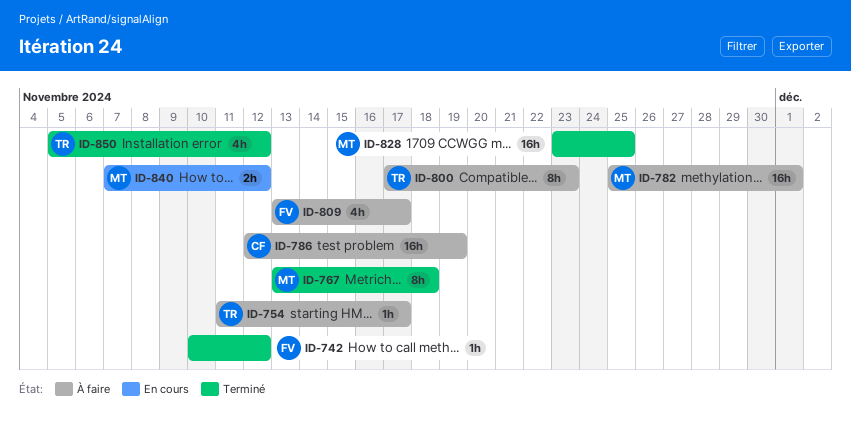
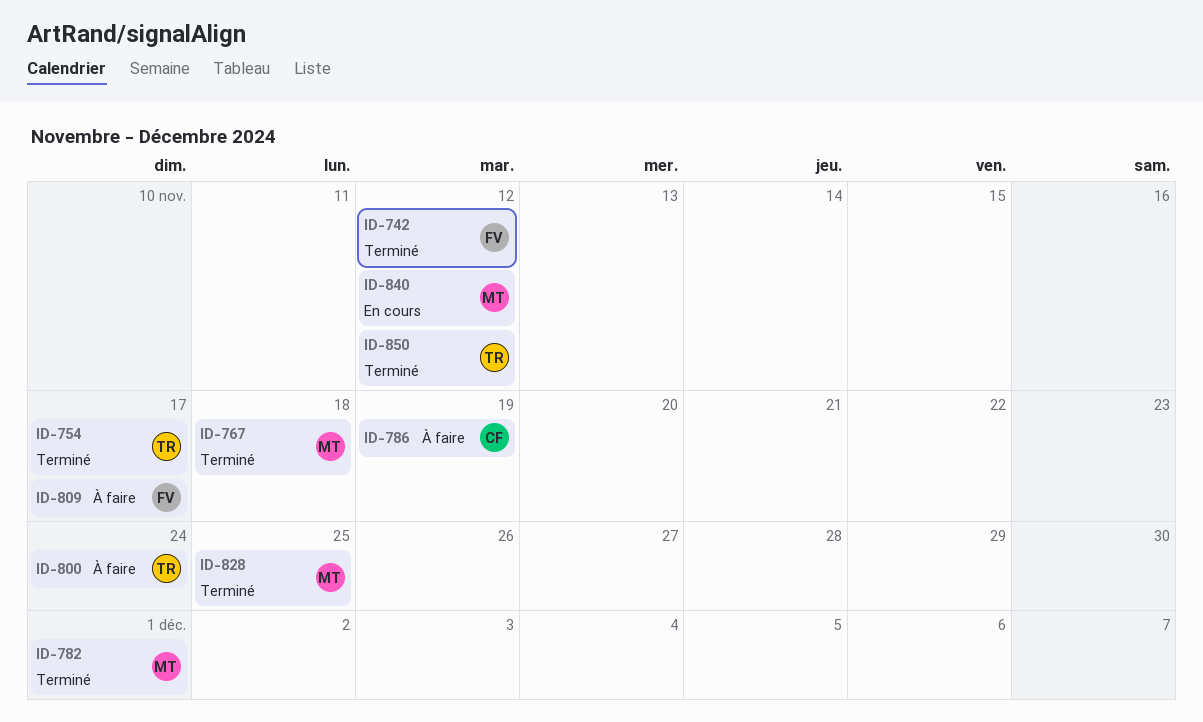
ID-754, status: À faire -> Terminé
ID-782, status: À faire -> Terminé
ID-800, due: Nov 23 -> Nov 24

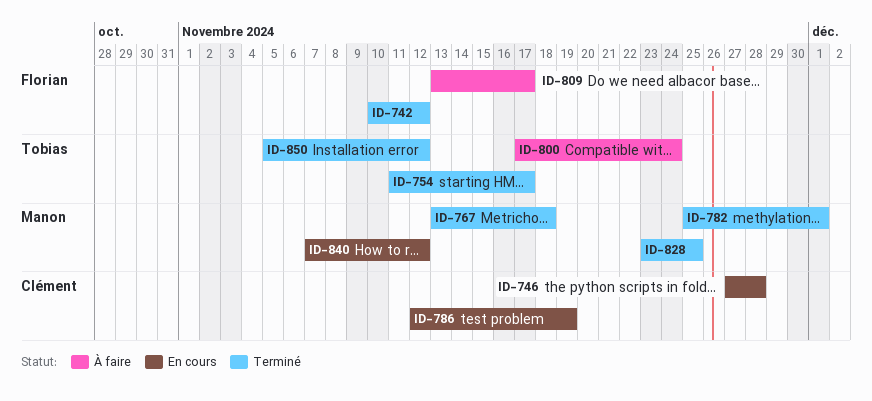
ID-746: none -> present
ID-786, status: À faire -> En cours

